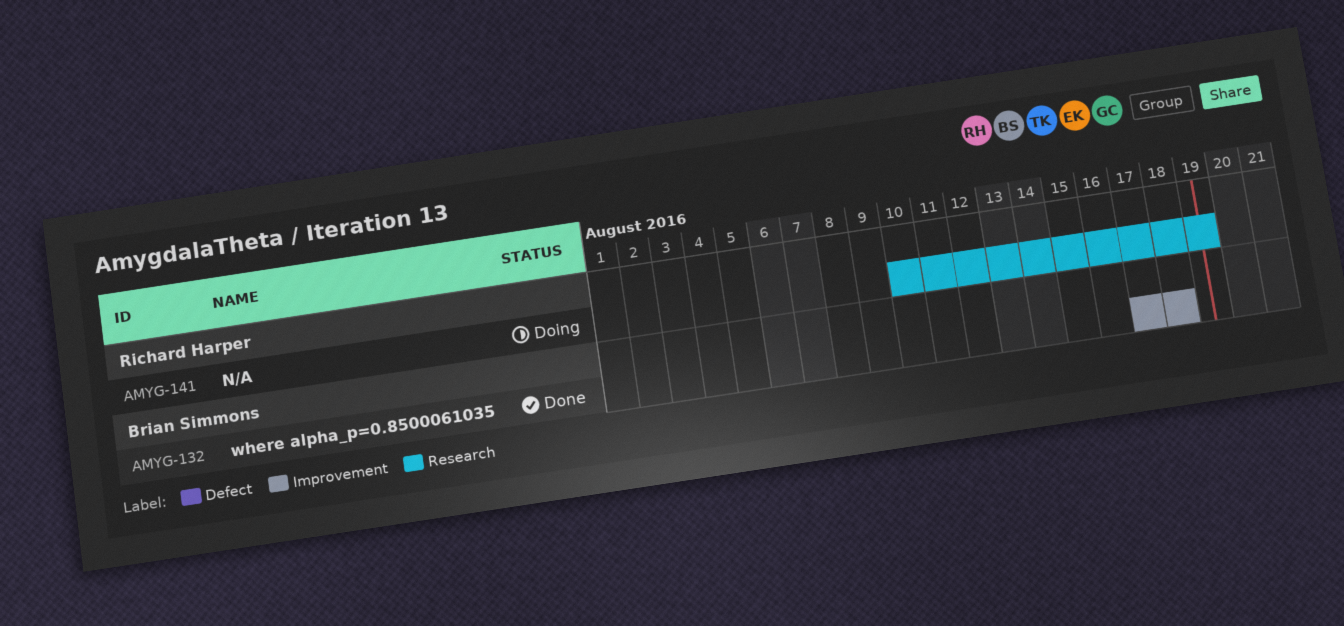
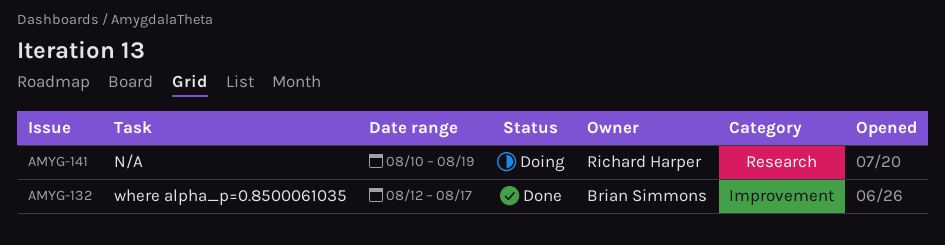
AMYG-132, start: Aug 17 -> Aug 12
AMYG-132, due: Aug 18 -> Aug 17

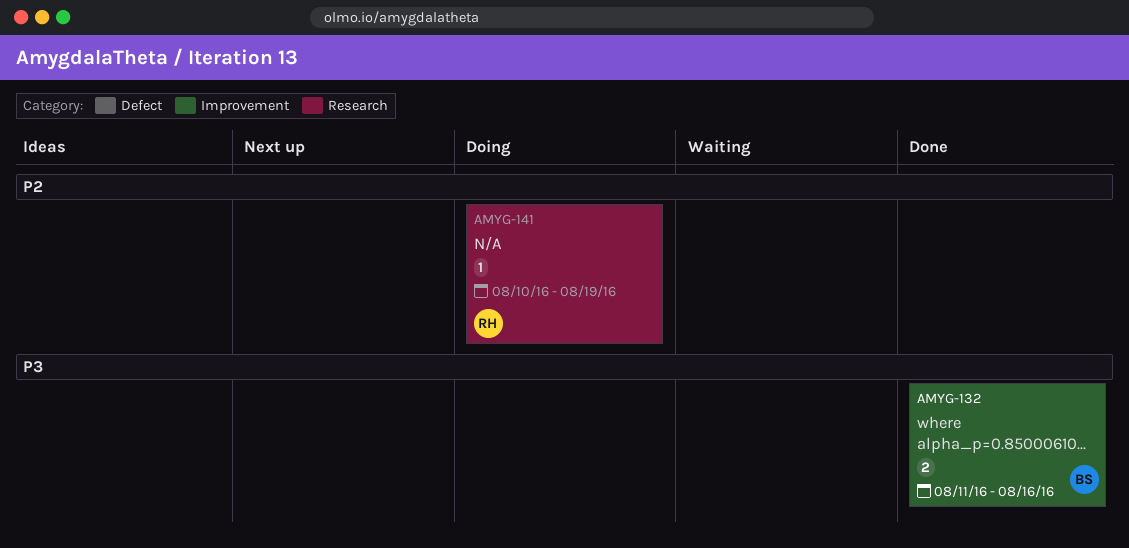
AMYG-132, start: Aug 12 -> Aug 11
AMYG-132, due: Aug 17 -> Aug 16

